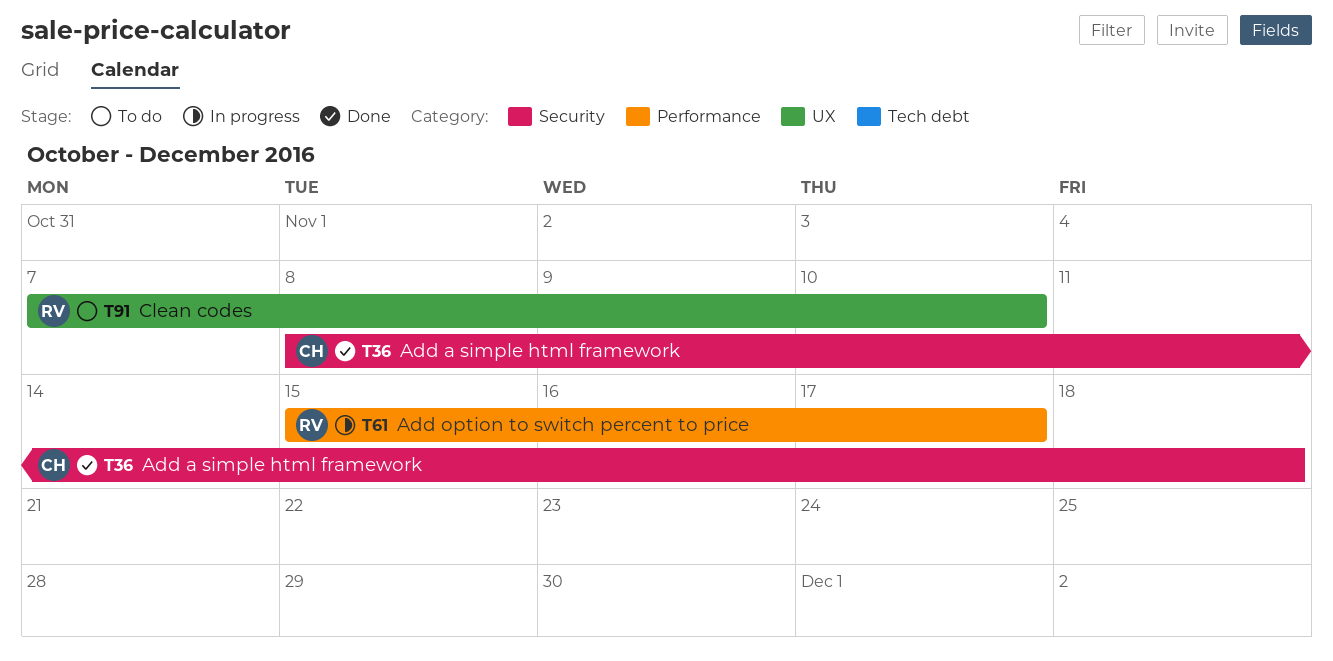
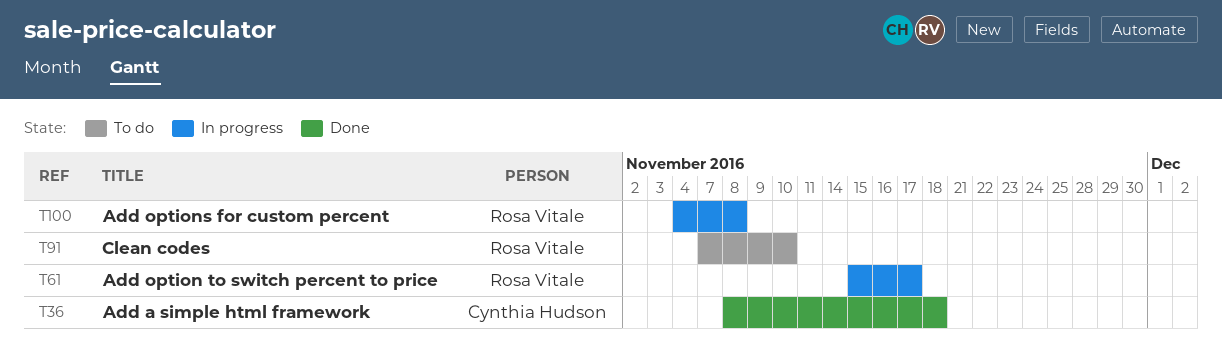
T100: none -> present

